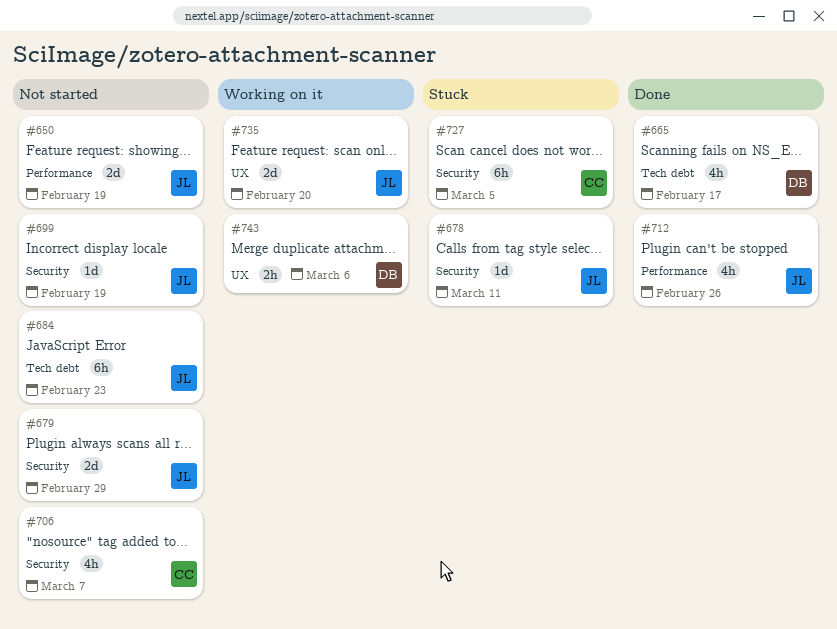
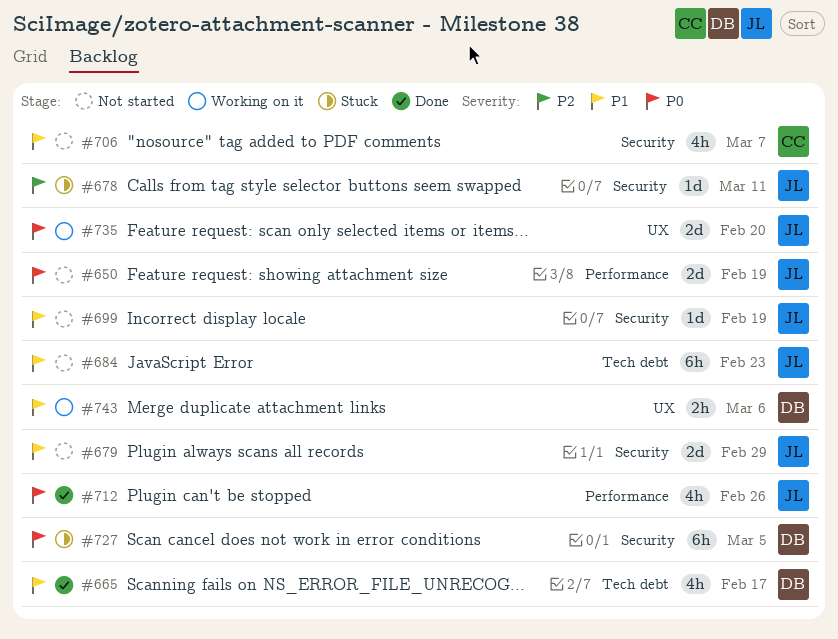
#727, owner: CC -> DB

